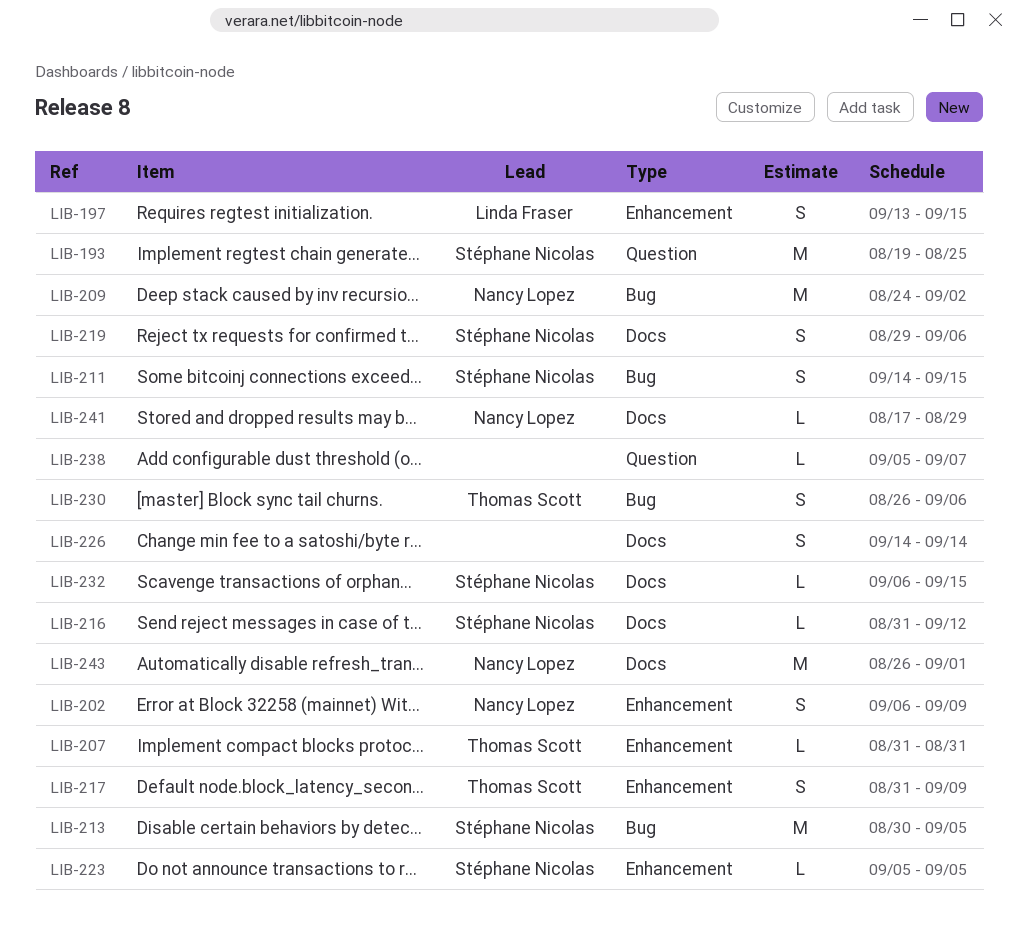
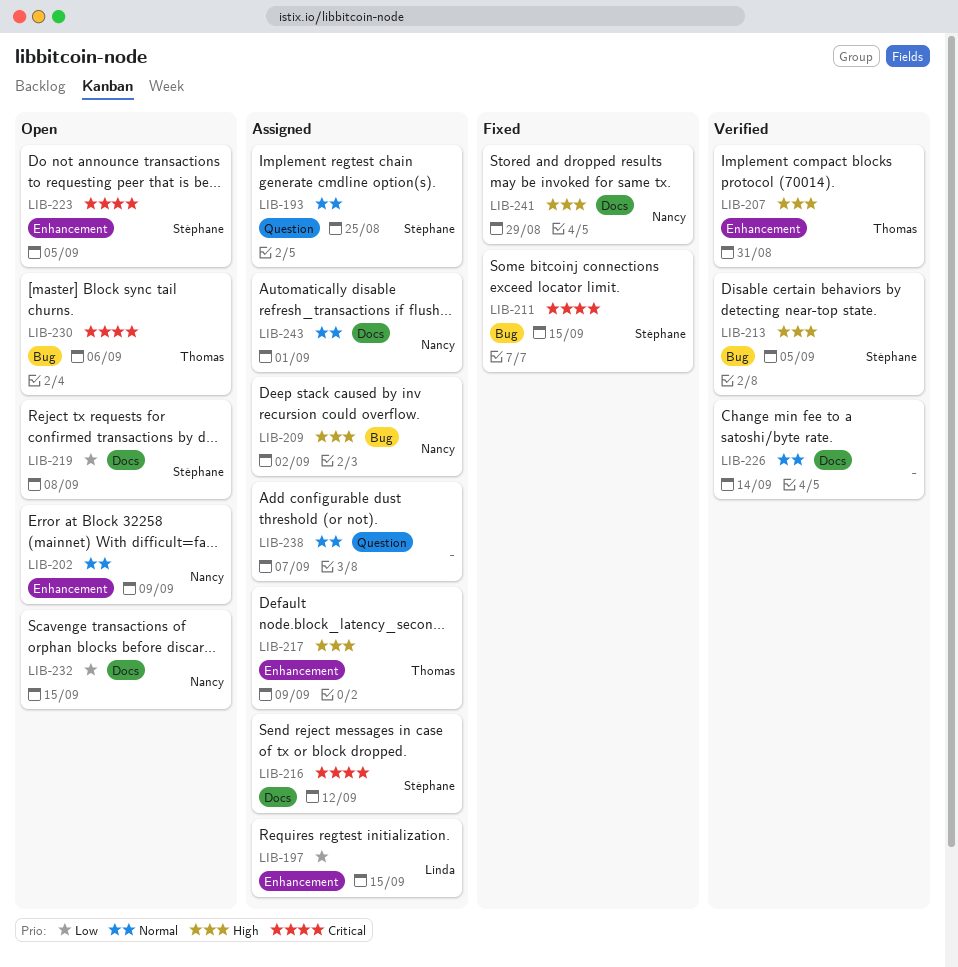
LIB-219, due: Sep 6 -> Sep 8
LIB-232, owner: Stéphane Nicolas -> Nancy Lopez

